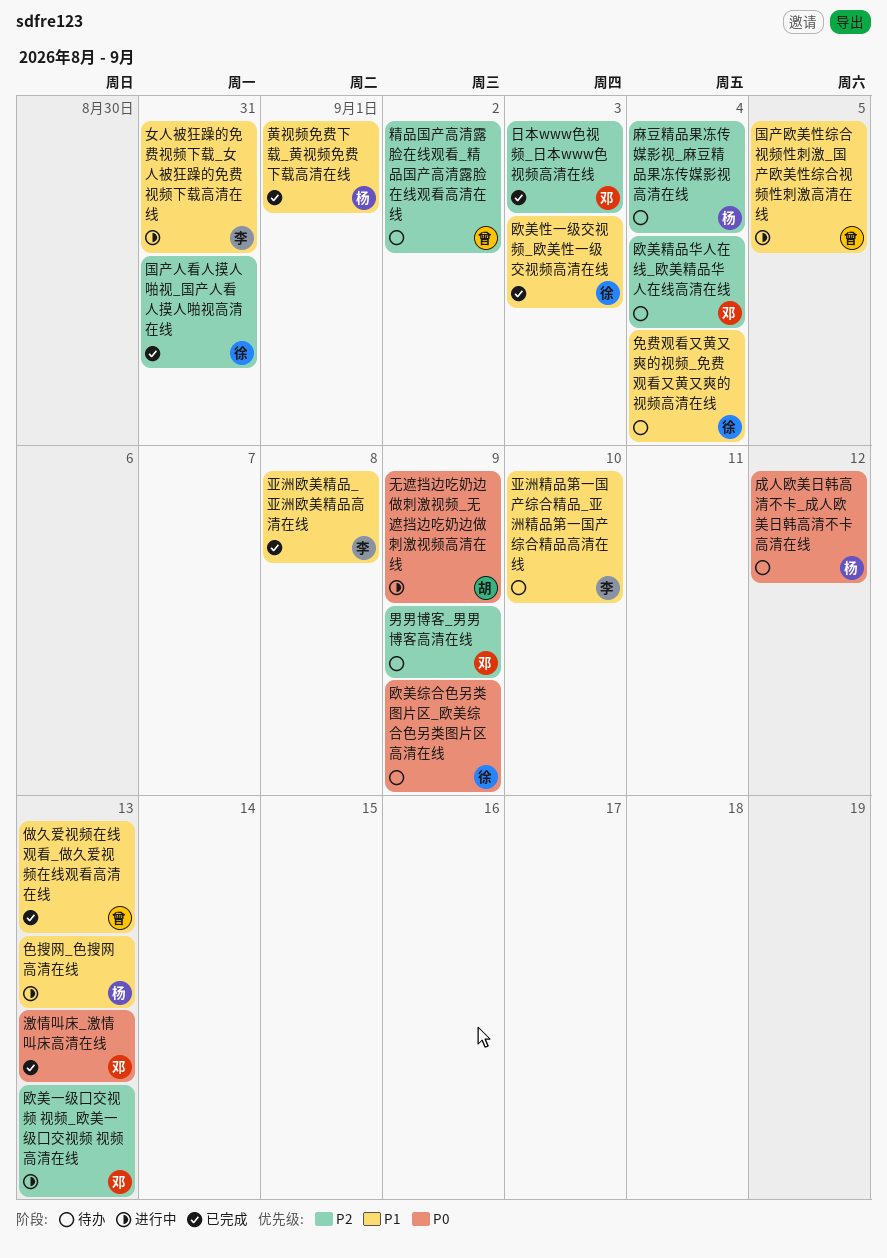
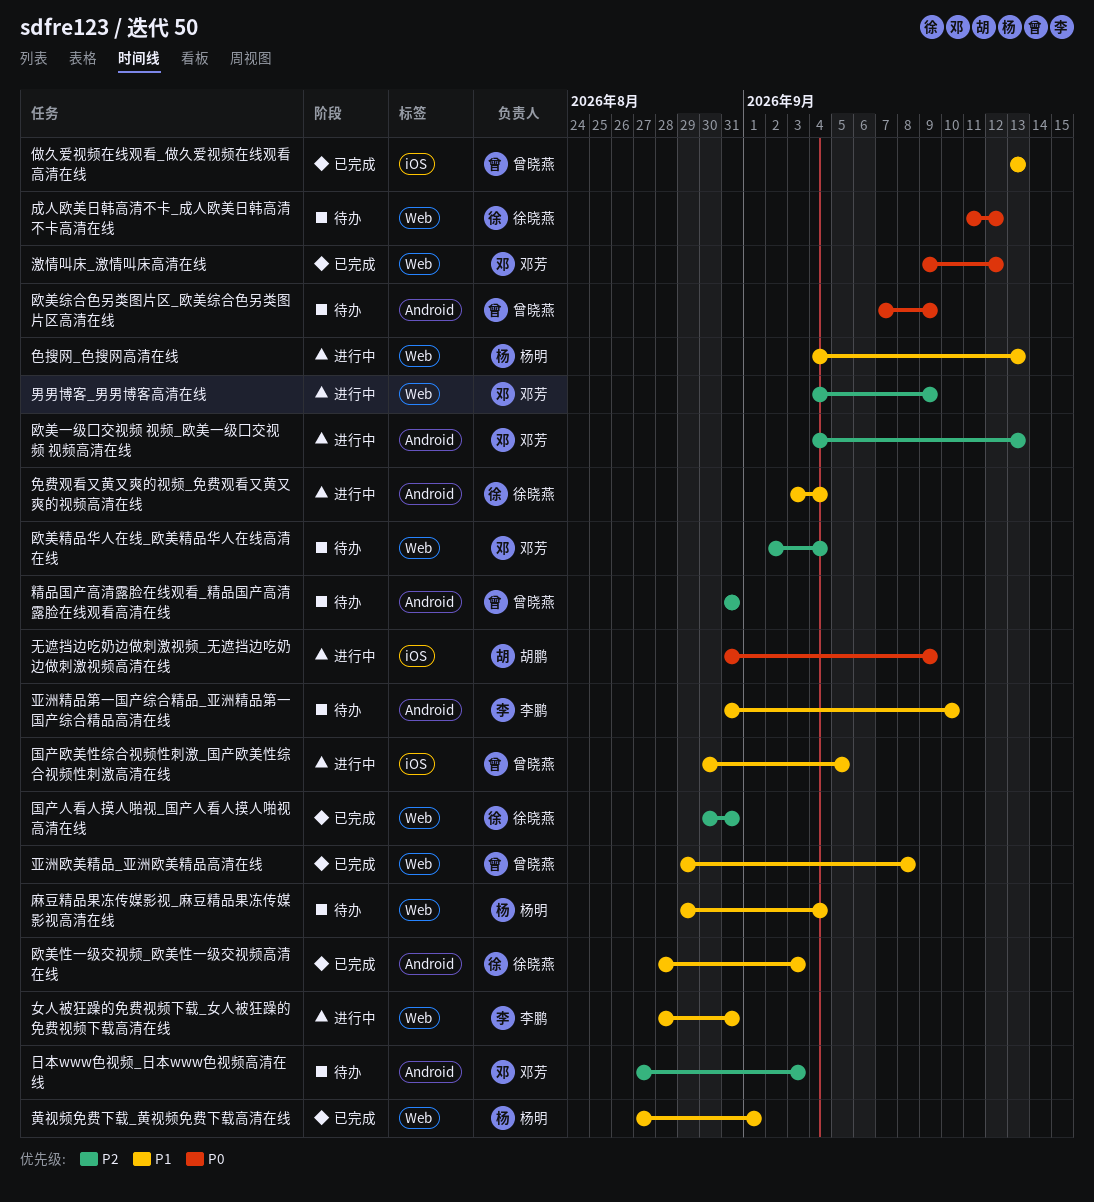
亚洲欧美精品_亚洲欧美精品高清在线, owner: 李鹏 -> 曾晓燕
免费观看又黄又爽的视频_免费观看又黄又爽的视频高清在线, status: 待办 -> 进行中
成人欧美日韩高清不卡_成人欧美日韩高清不卡高清在线, owner: 杨明 -> 徐晓燕
日本www色视频_日本www色视频高清在线, status: 已完成 -> 待办
欧美综合色另类图片区_欧美综合色另类图片区高清在线, owner: 徐晓燕 -> 曾晓燕
激情叫床_激情叫床高清在线, due: Sep 13 -> Sep 12
男男博客_男男博客高清在线, status: 待办 -> 进行中
精品国产高清露脸在线观看_精品国产高清露脸在线观看高清在线, due: Sep 2 -> Aug 31
麻豆精品果冻传媒影视_麻豆精品果冻传媒影视高清在线, priority: P2 -> P1

